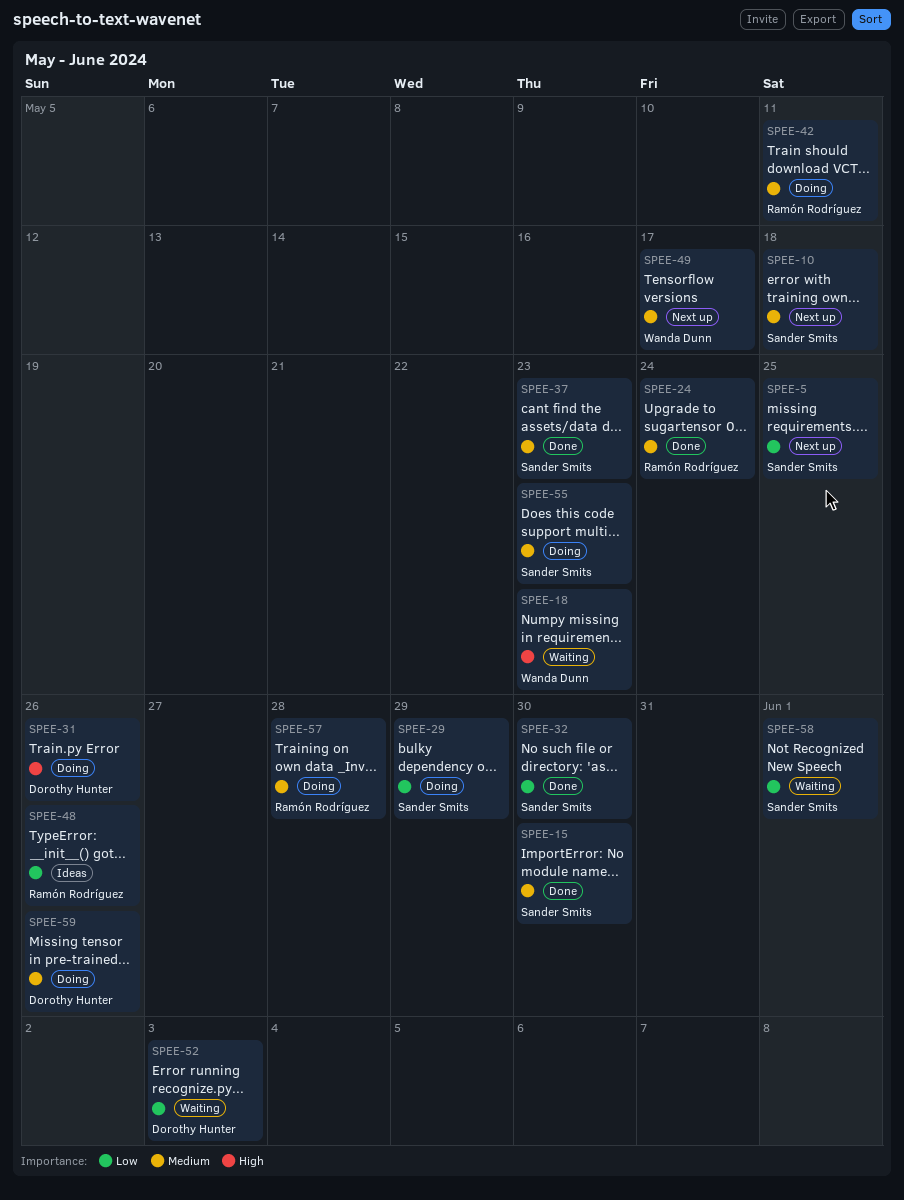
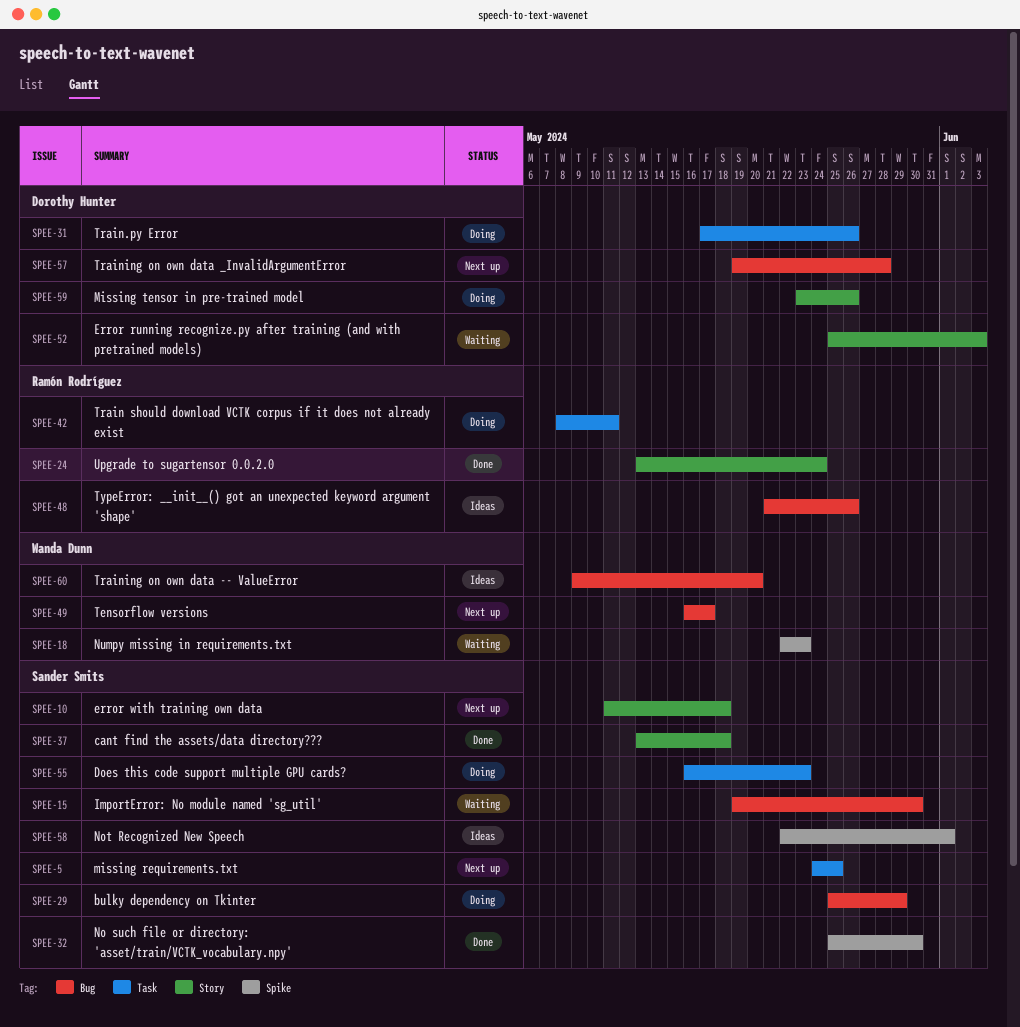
SPEE-15, status: Done -> Waiting
SPEE-37, due: May 23 -> May 18
SPEE-57, status: Doing -> Next up
SPEE-57, owner: Ramón Rodríguez -> Dorothy Hunter
SPEE-58, status: Waiting -> Ideas
SPEE-60: none -> present

